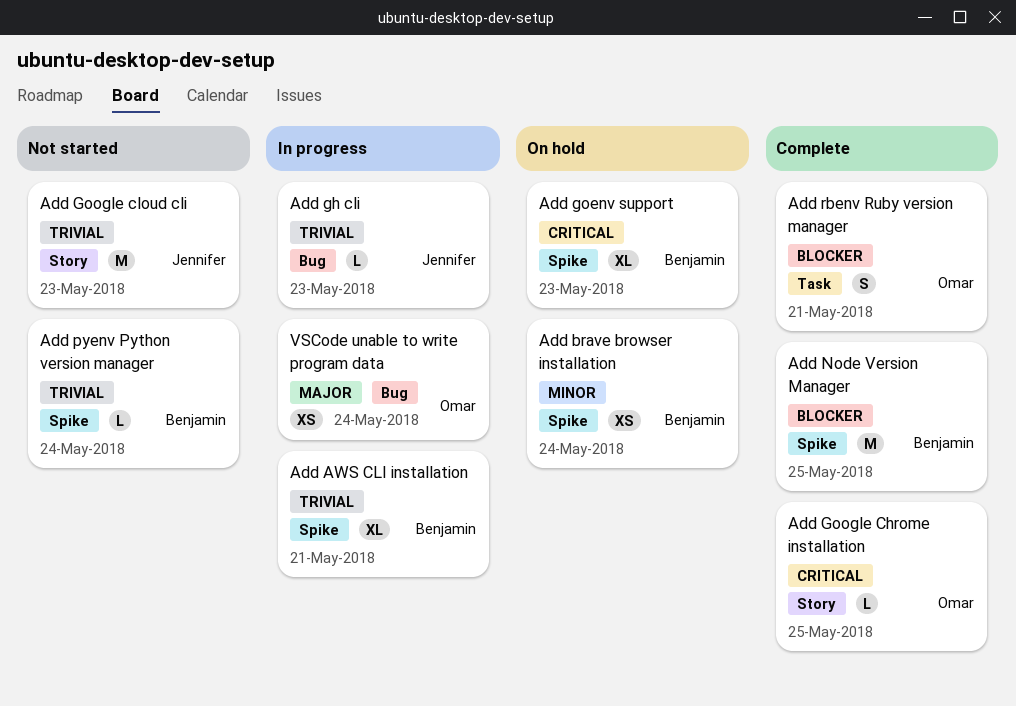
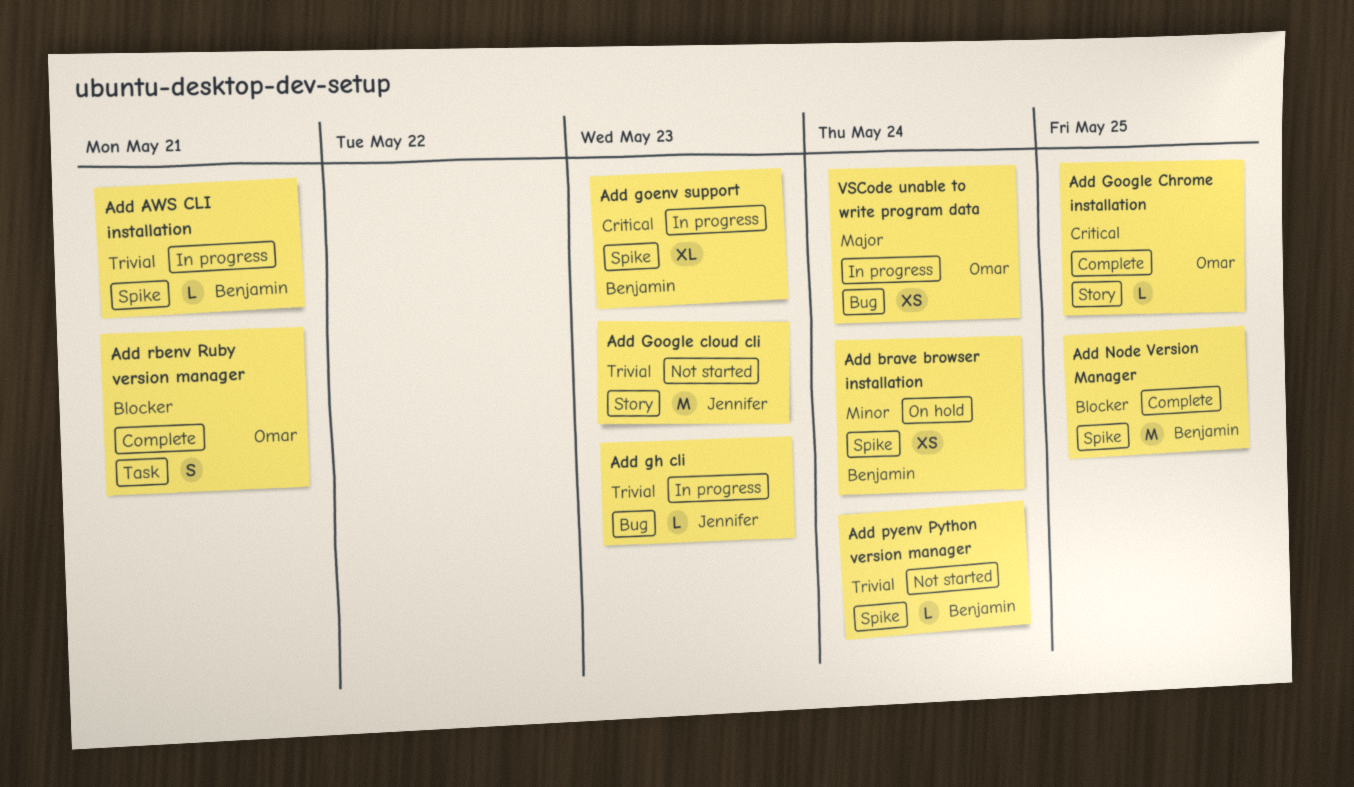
Add AWS CLI installation, estimate: XL -> L
Add goenv support, status: On hold -> In progress

